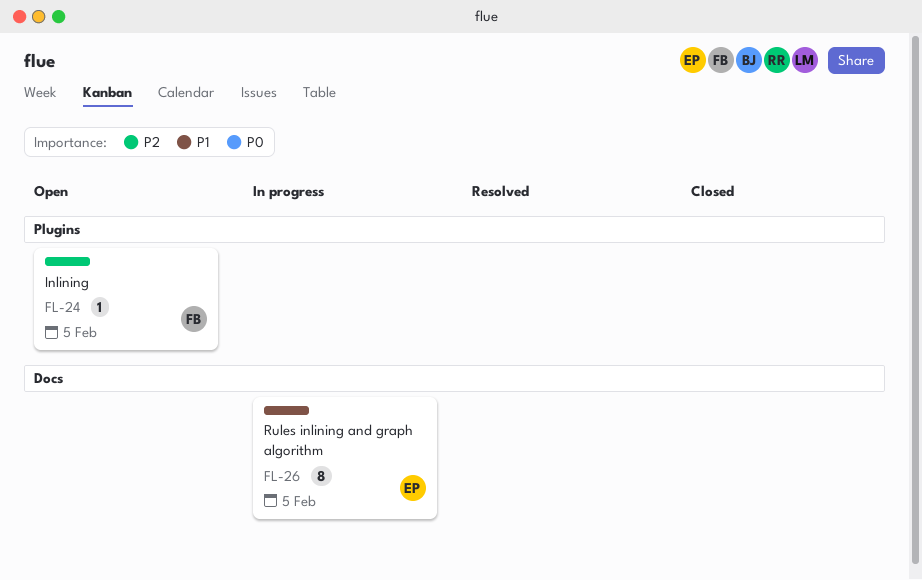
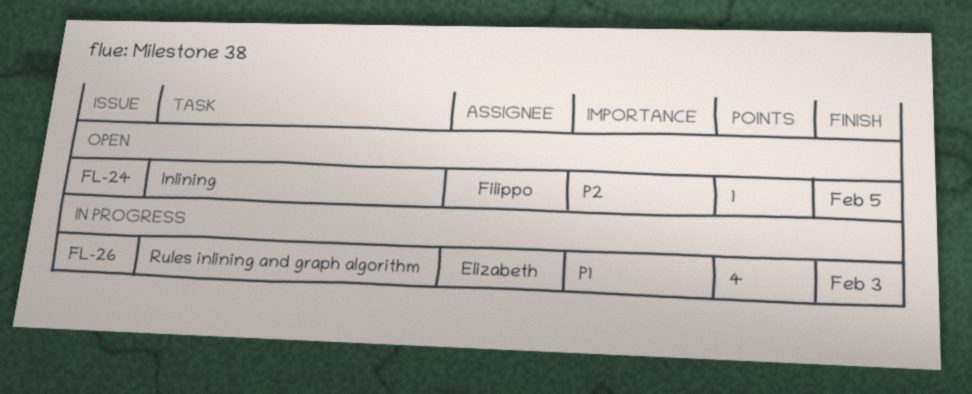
FL-26, estimate: 8 -> 4
FL-26, due: Feb 5 -> Feb 3

